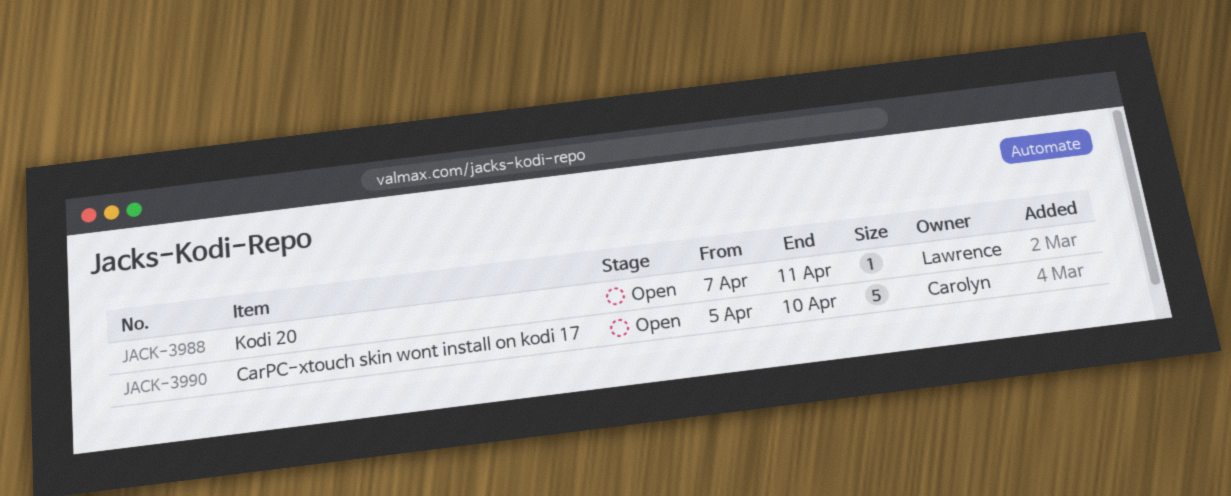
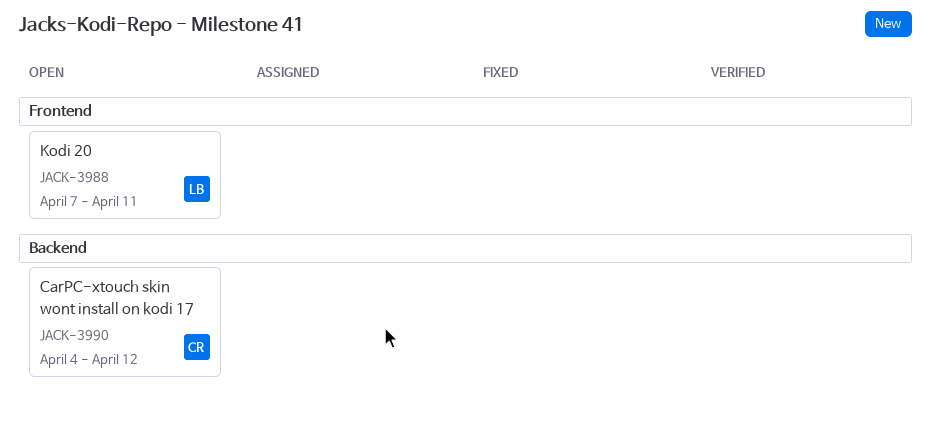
JACK-3990, start: Apr 5 -> Apr 4
JACK-3990, due: Apr 10 -> Apr 12

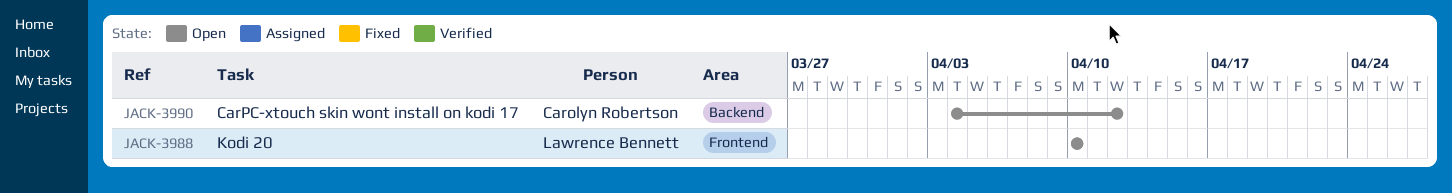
JACK-3988, start: Apr 7 -> Apr 10
JACK-3988, due: Apr 11 -> Apr 10

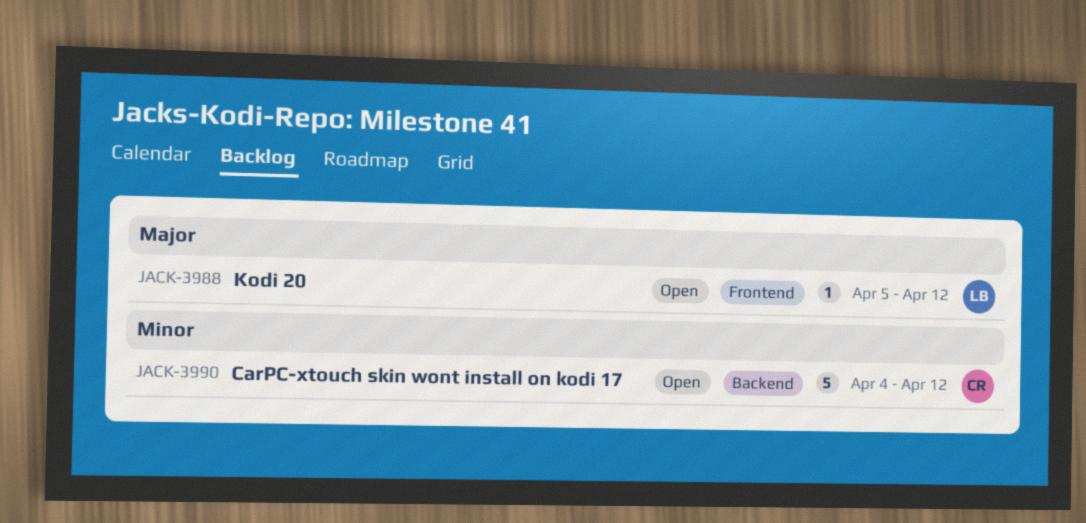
JACK-3988, start: Apr 10 -> Apr 5
JACK-3988, due: Apr 10 -> Apr 12

